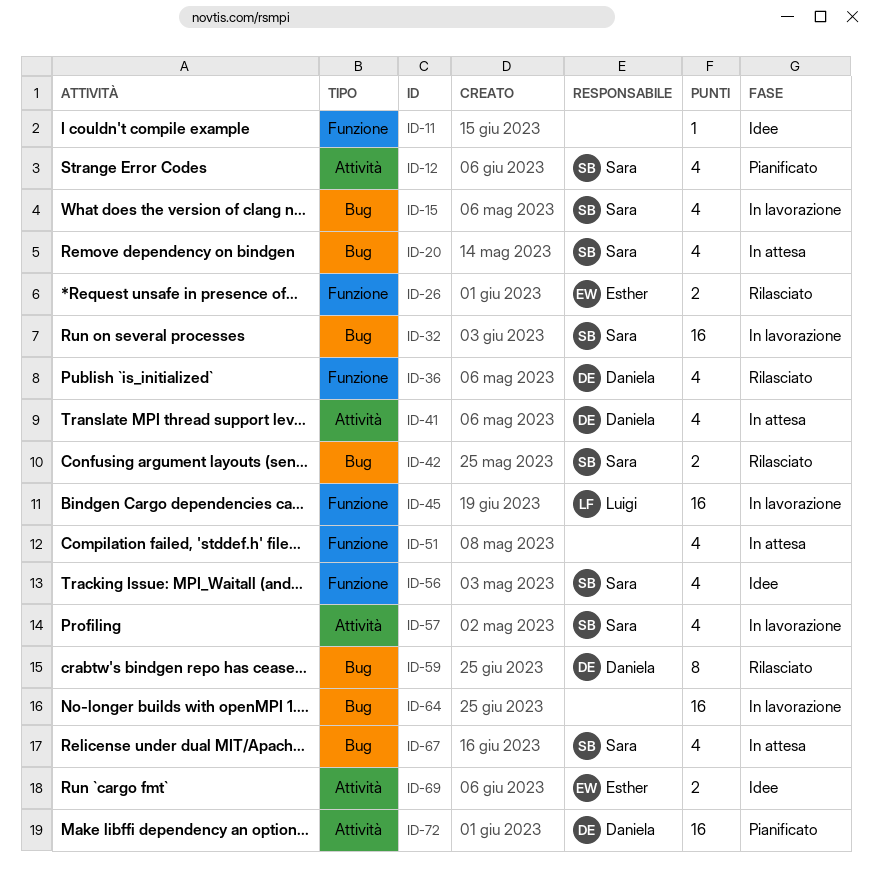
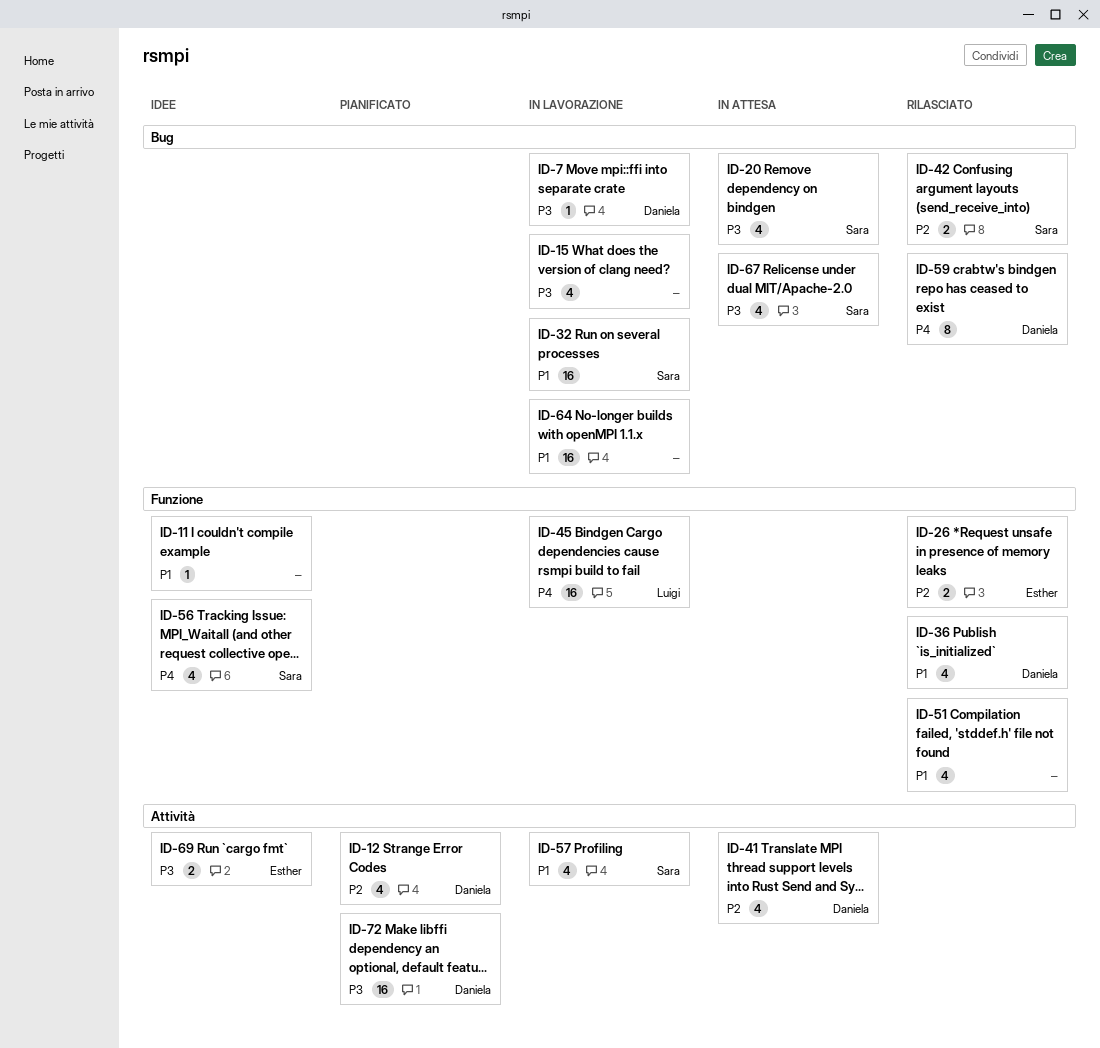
ID-7: none -> present
ID-12, owner: Sara -> Daniela
ID-15, owner: Sara -> none
ID-51, status: In attesa -> Rilasciato

